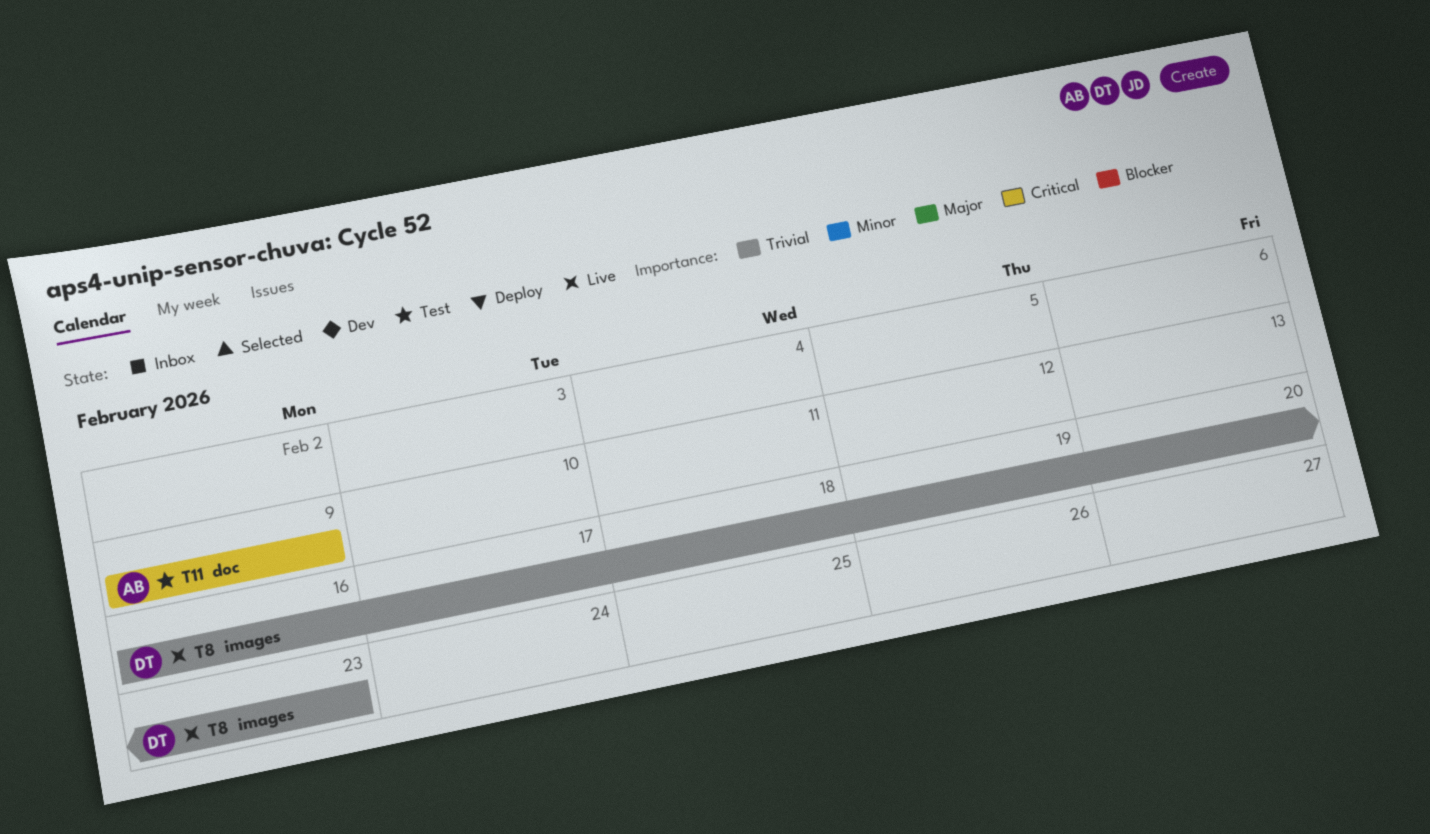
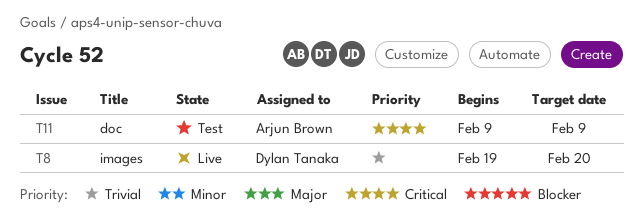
T8, start: Feb 16 -> Feb 19
T8, due: Feb 23 -> Feb 20

